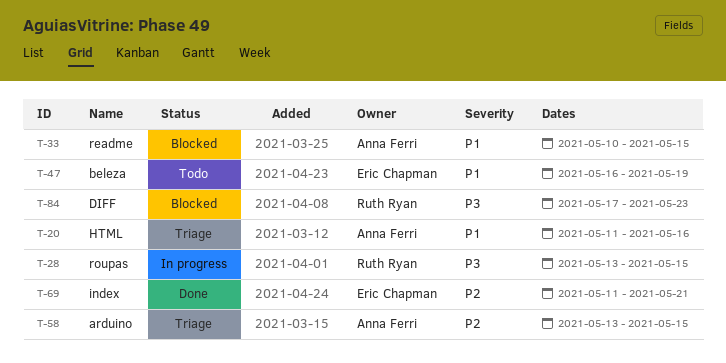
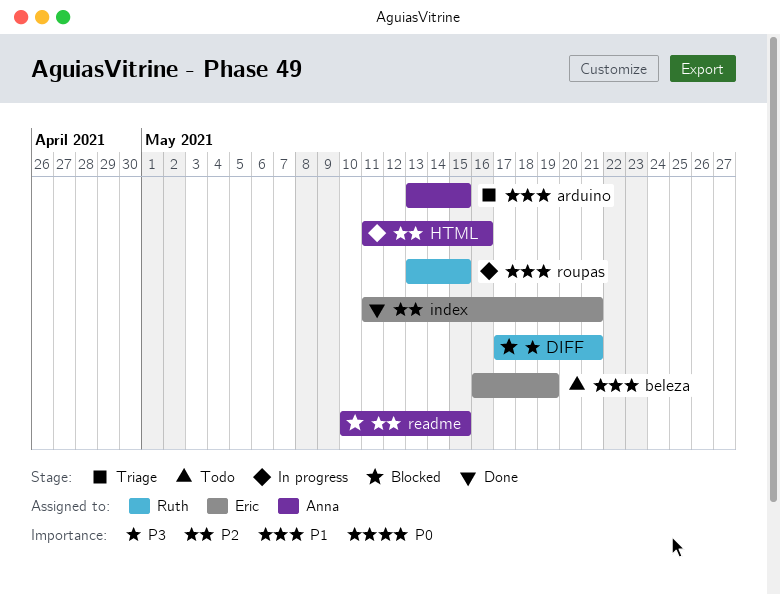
arduino, priority: P2 -> P1
DIFF, due: May 23 -> May 21
HTML, status: Triage -> In progress
HTML, priority: P1 -> P2
readme, priority: P1 -> P2
roupas, priority: P3 -> P1

